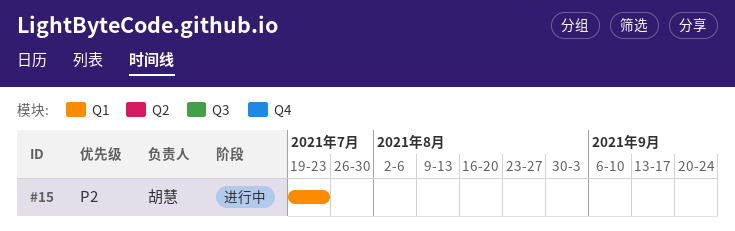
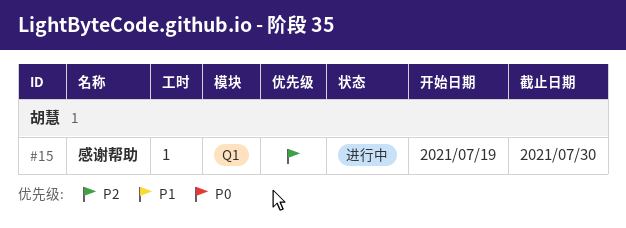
#15, due: Jul 23 -> Jul 30

